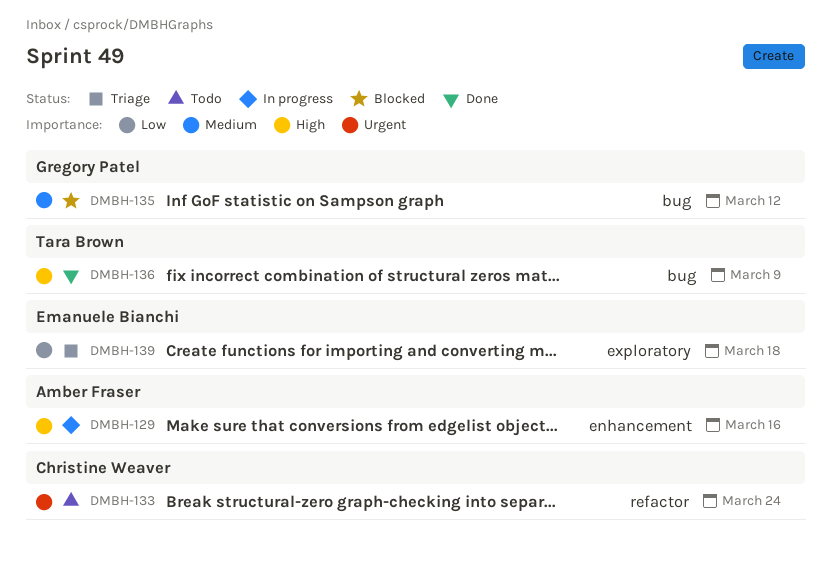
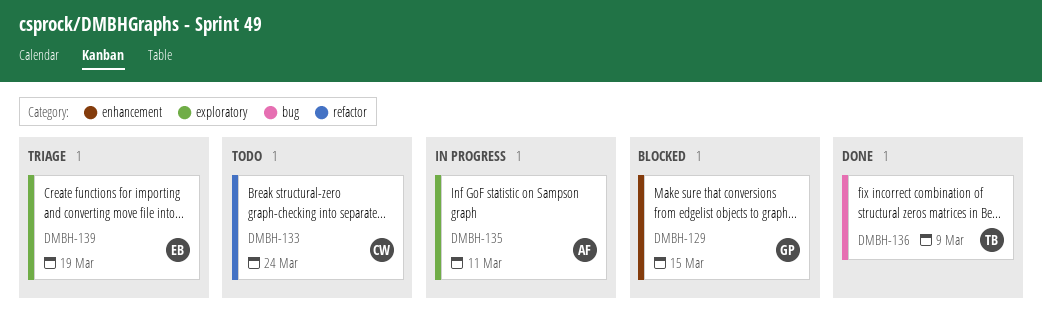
DMBH-129, status: In progress -> Blocked
DMBH-129, owner: Amber Fraser -> Gregory Patel
DMBH-129, due: Mar 16 -> Mar 15
DMBH-135, status: Blocked -> In progress
DMBH-135, owner: Gregory Patel -> Amber Fraser
DMBH-135, label: bug -> exploratory
DMBH-135, due: Mar 12 -> Mar 11
DMBH-139, due: Mar 18 -> Mar 19

